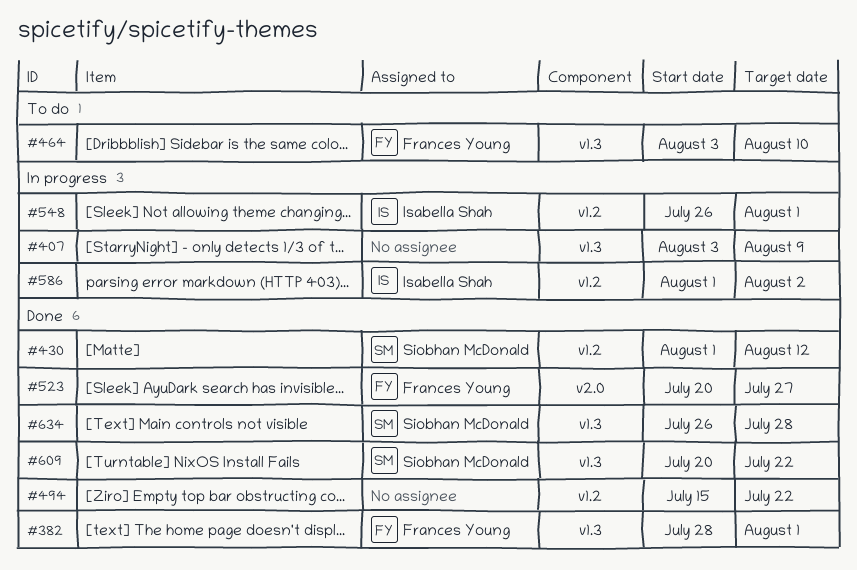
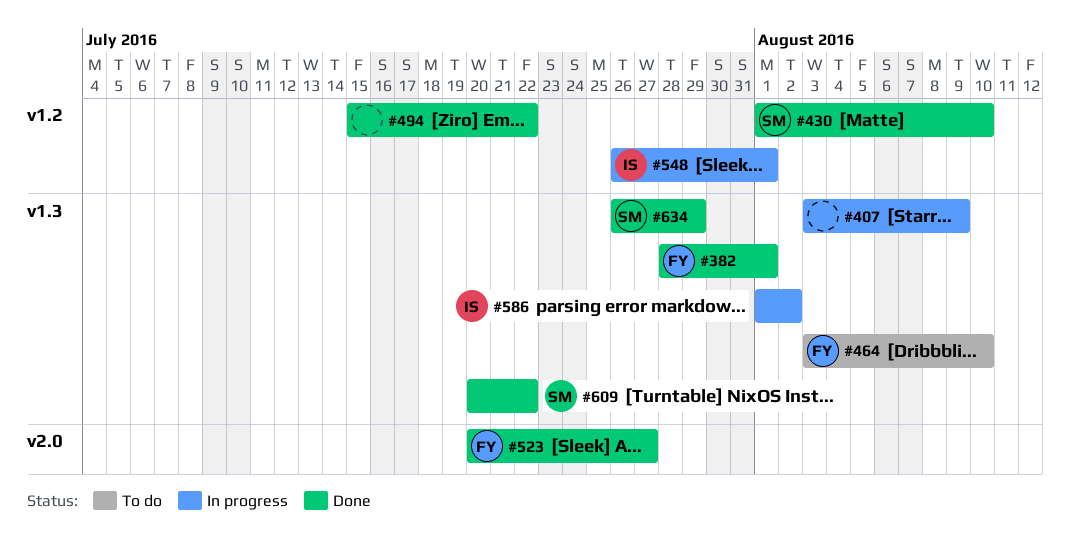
#430, due: Aug 12 -> Aug 10
#586, label: v1.2 -> v1.3
#634, due: Jul 28 -> Jul 29

